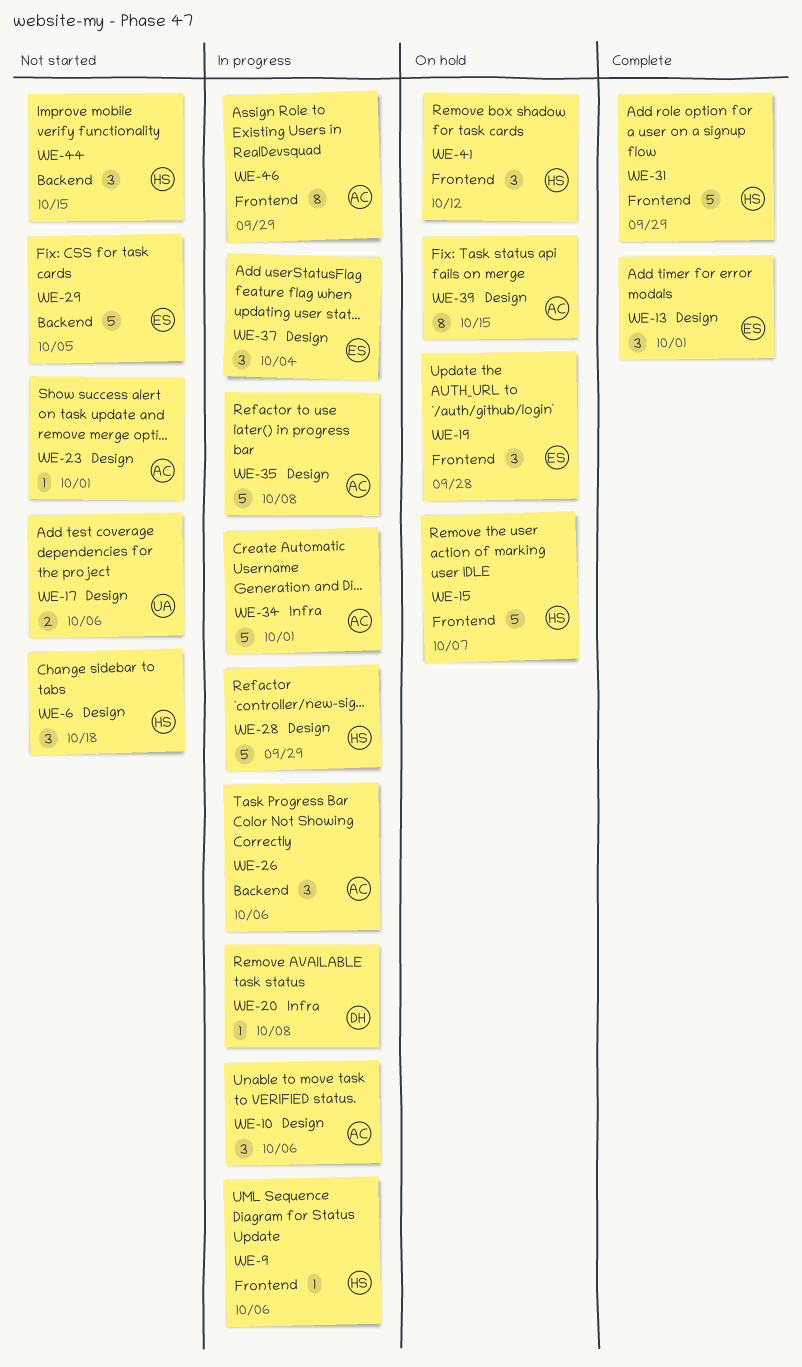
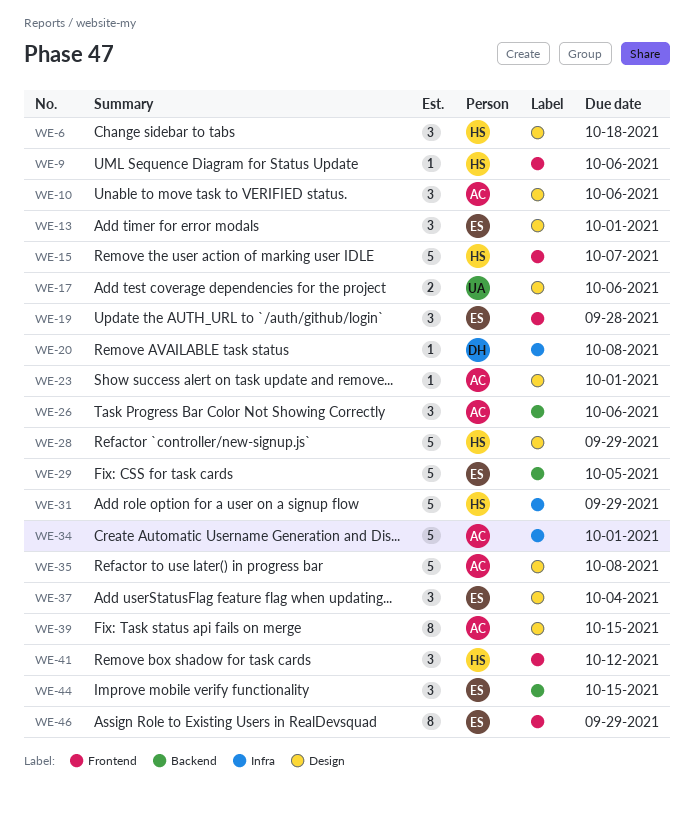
WE-31, label: Frontend -> Infra
WE-44, owner: HS -> ES
WE-46, owner: AC -> ES

